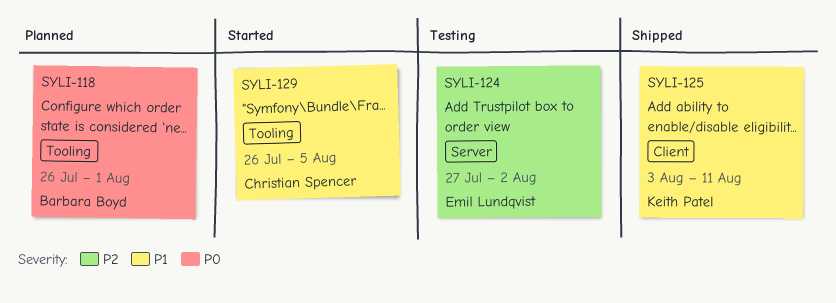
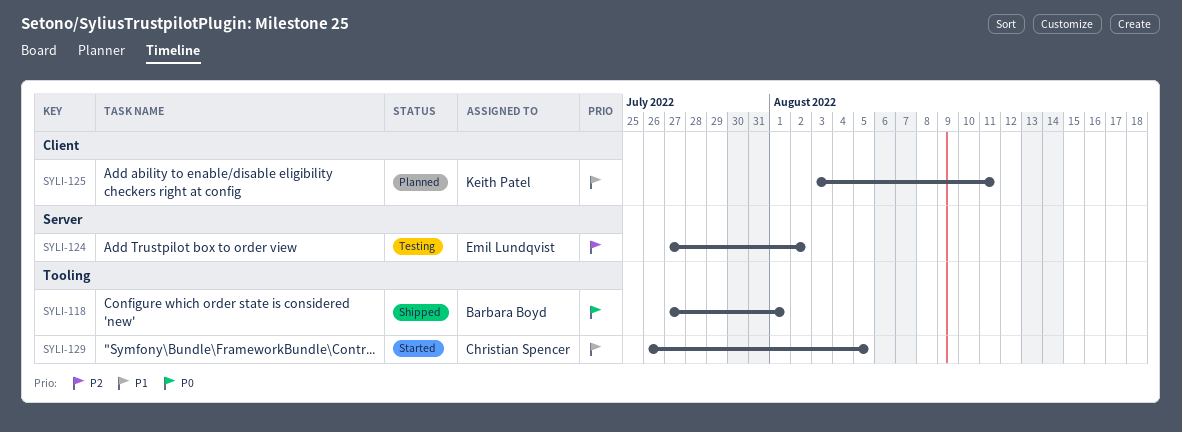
SYLI-118, status: Planned -> Shipped
SYLI-118, start: Jul 26 -> Jul 27
SYLI-125, status: Shipped -> Planned

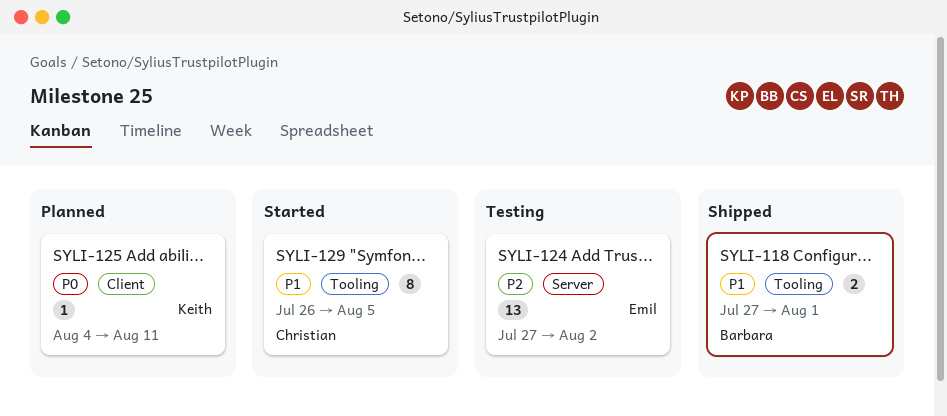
SYLI-118, priority: P0 -> P1
SYLI-125, priority: P1 -> P0
SYLI-125, start: Aug 3 -> Aug 4

